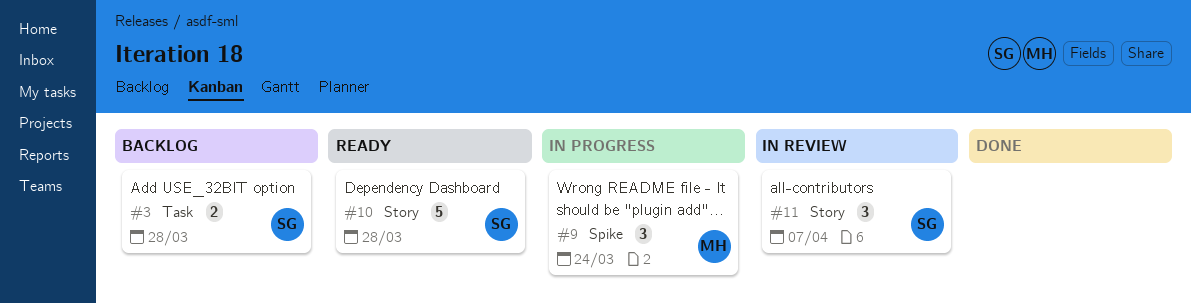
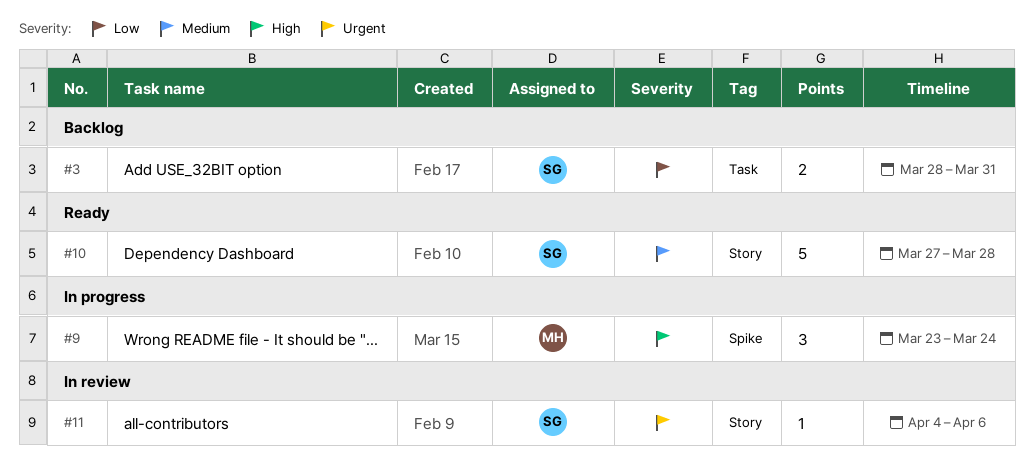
#3, due: Mar 28 -> Mar 31
#11, estimate: 3 -> 1
#11, due: Apr 7 -> Apr 6

